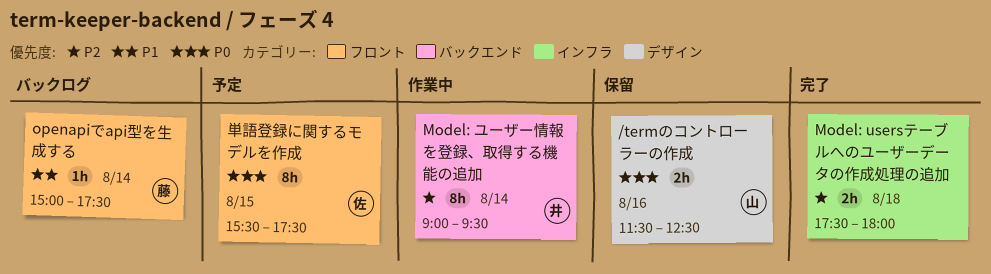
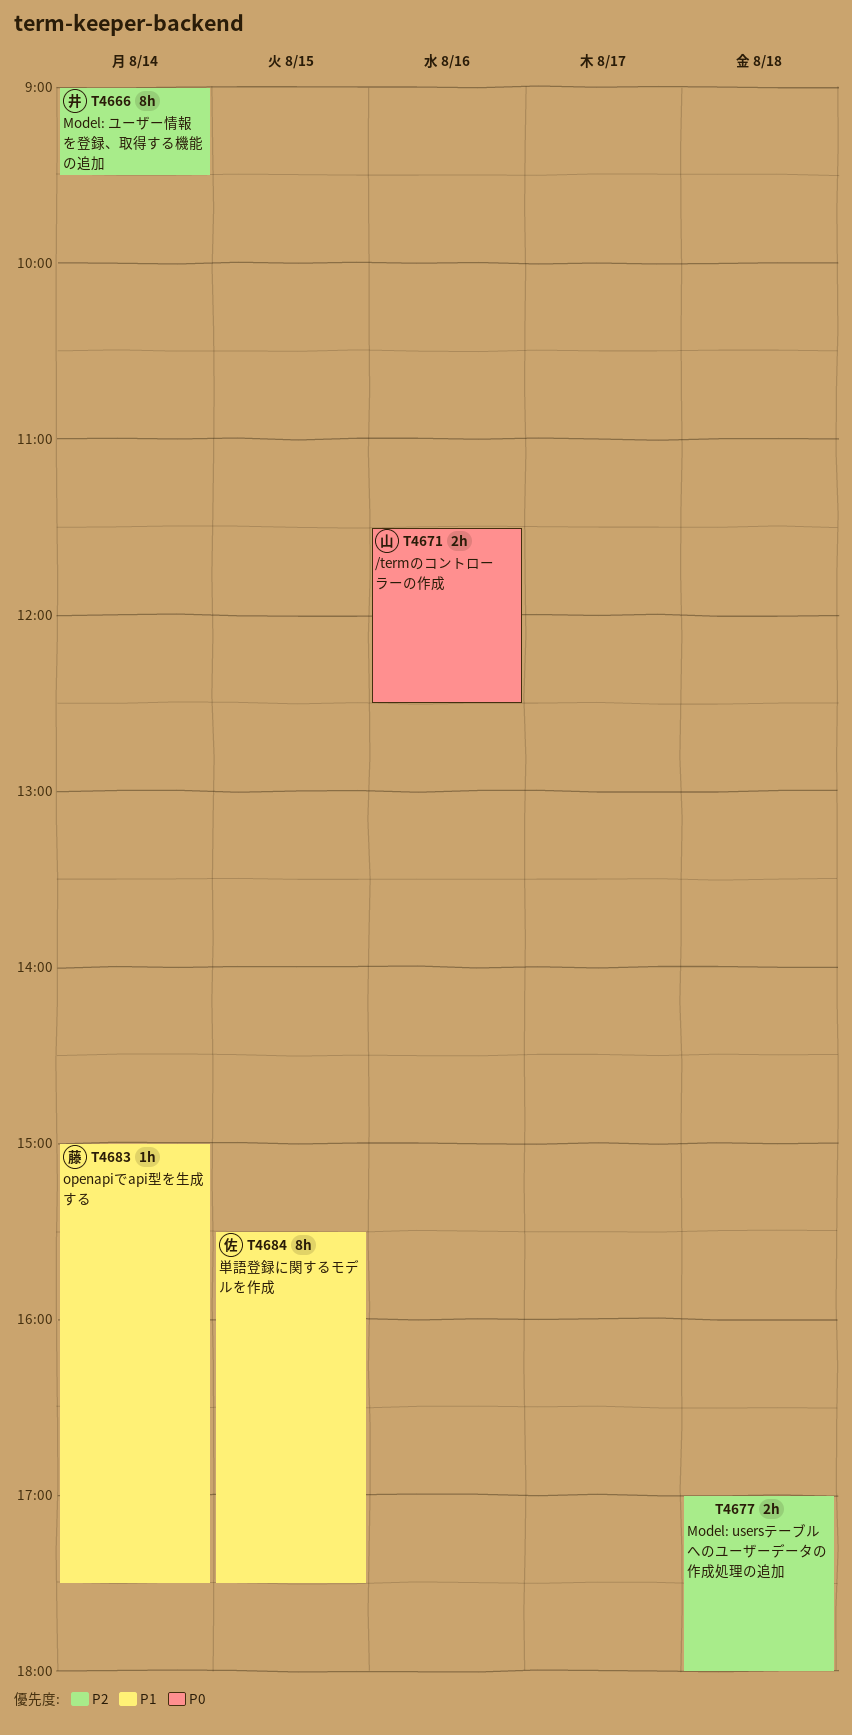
Model: usersテーブルへのユーザーデータの作成処理の追加, begins: 17:30 -> 17:00
単語登録に関するモデルを作成, priority: P0 -> P1

